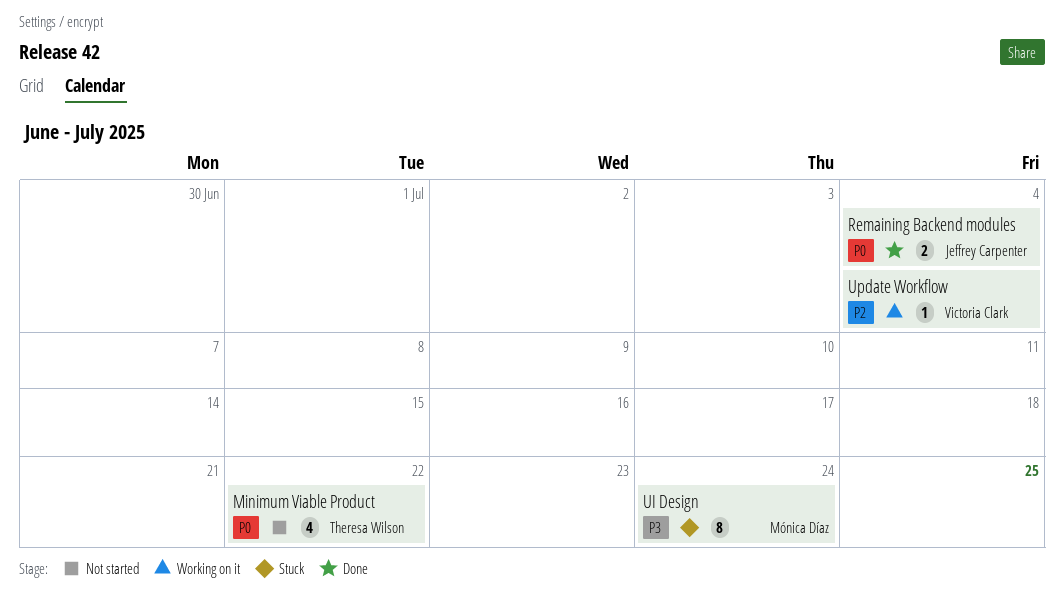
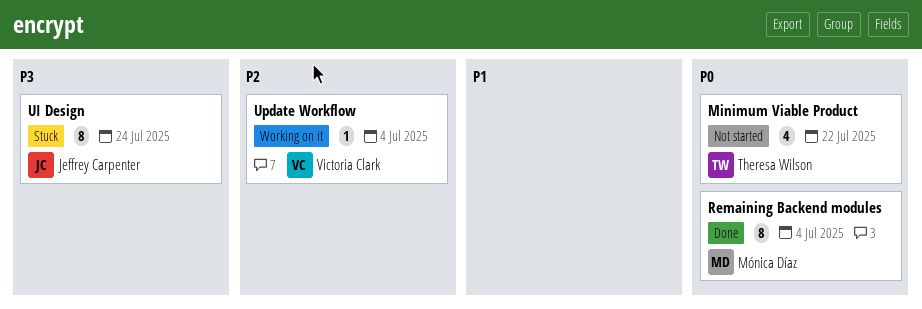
Remaining Backend modules, owner: Jeffrey Carpenter -> Mónica Díaz
Remaining Backend modules, estimate: 2 -> 8
UI Design, owner: Mónica Díaz -> Jeffrey Carpenter

